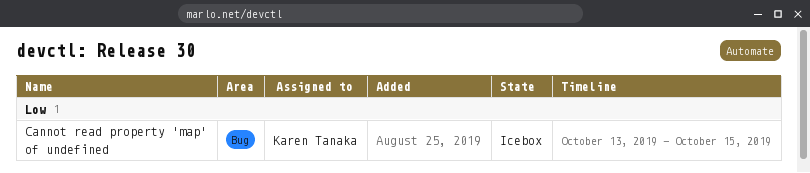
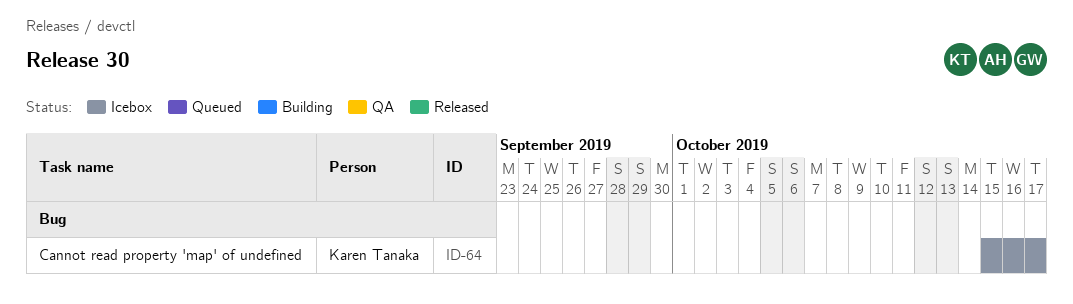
Cannot read property 'map' of undefined, start: Oct 13 -> Oct 15
Cannot read property 'map' of undefined, due: Oct 15 -> Oct 17

